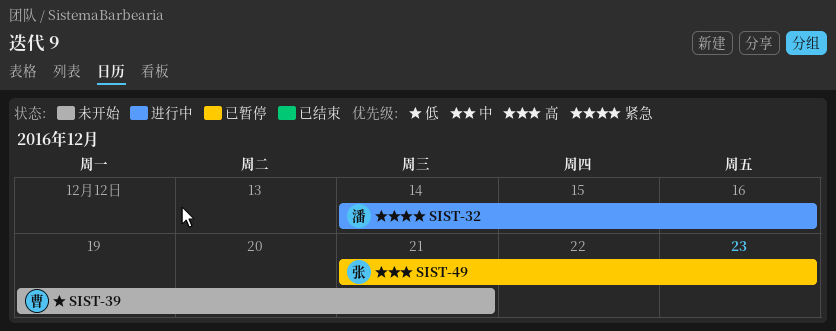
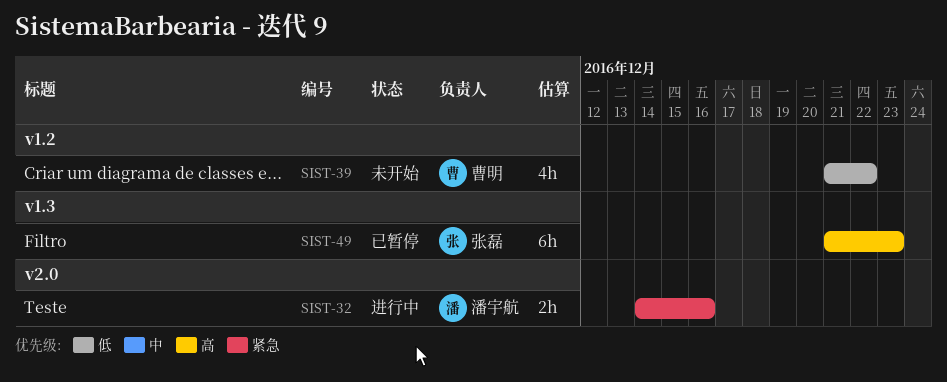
SIST-39, start: Dec 19 -> Dec 21
SIST-39, due: Dec 21 -> Dec 22

